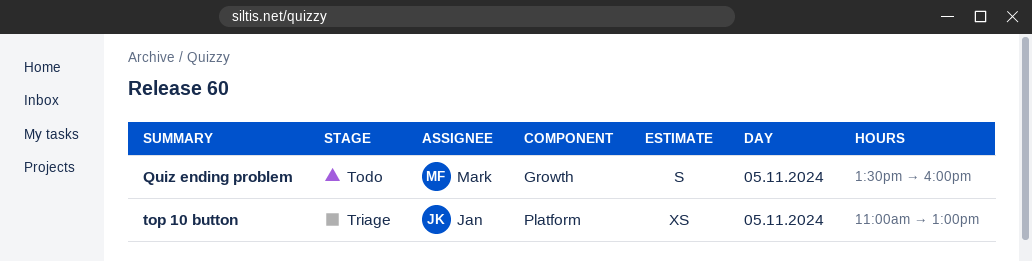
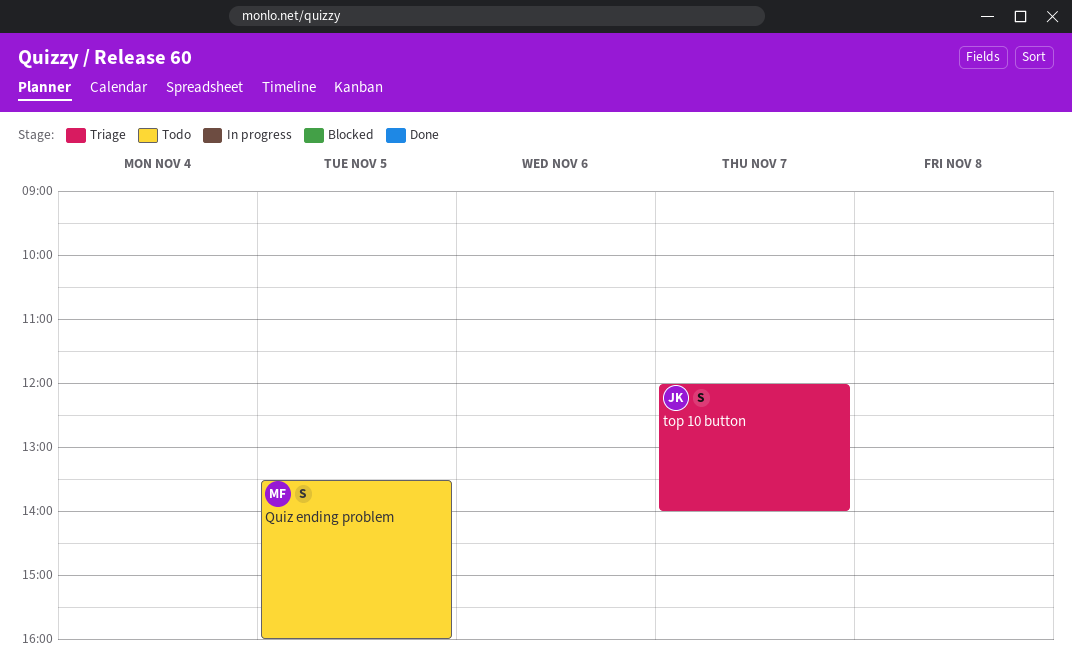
top 10 button, estimate: XS -> S
top 10 button, day: Nov 5 -> Nov 7
top 10 button, begins: 11:00 -> 12:00
top 10 button, ends: 13:00 -> 14:00

